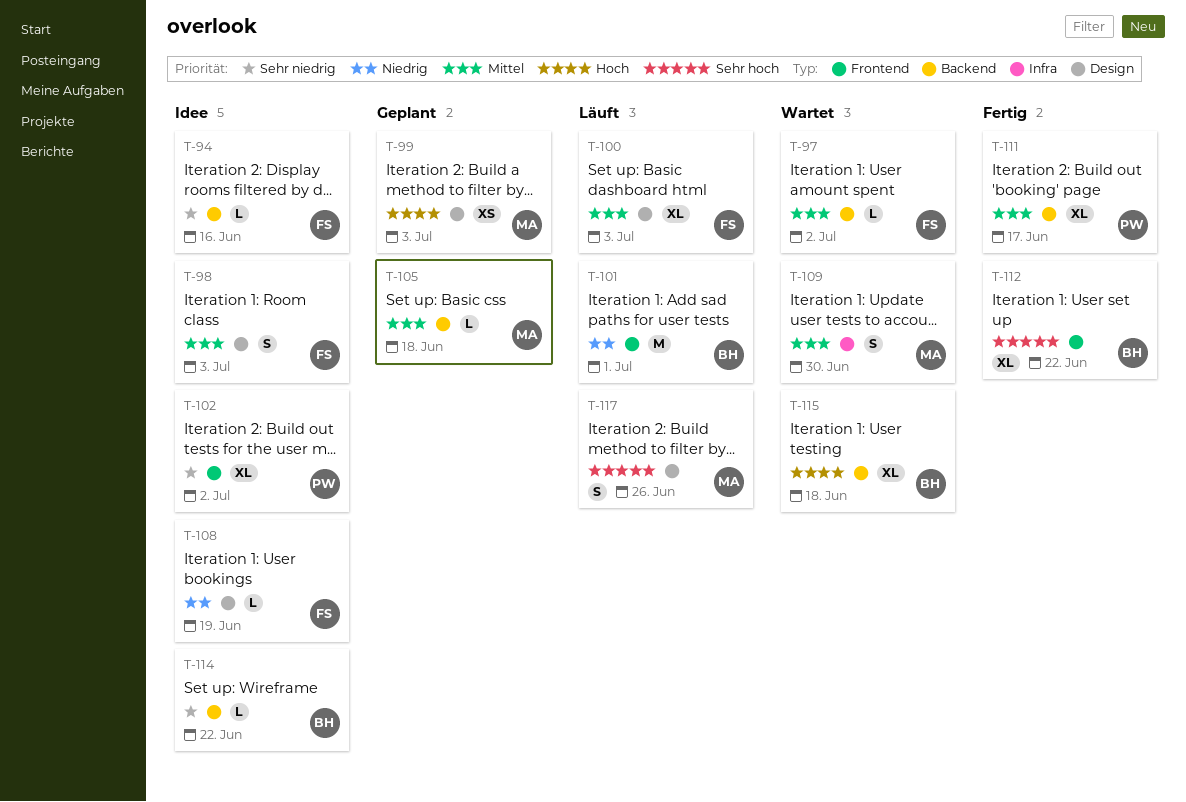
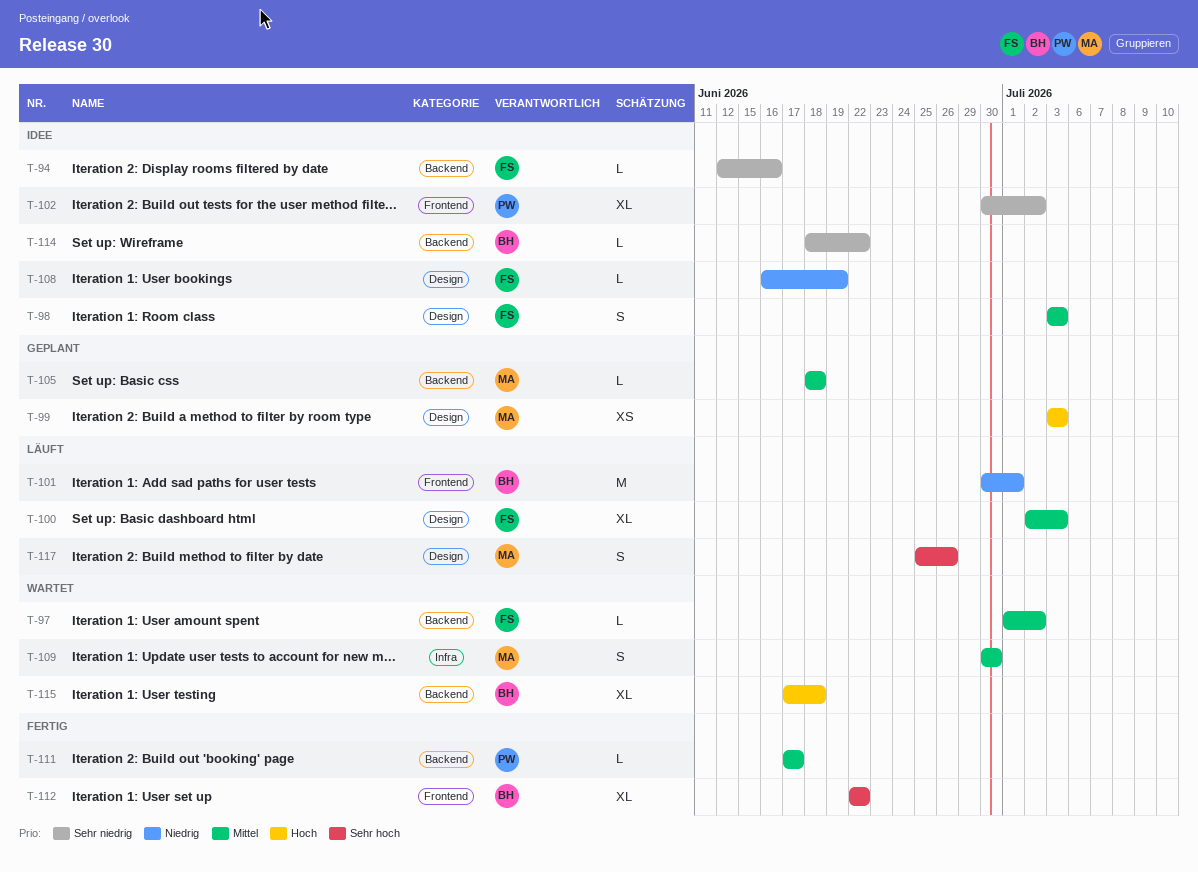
T-111, estimate: XL -> L

